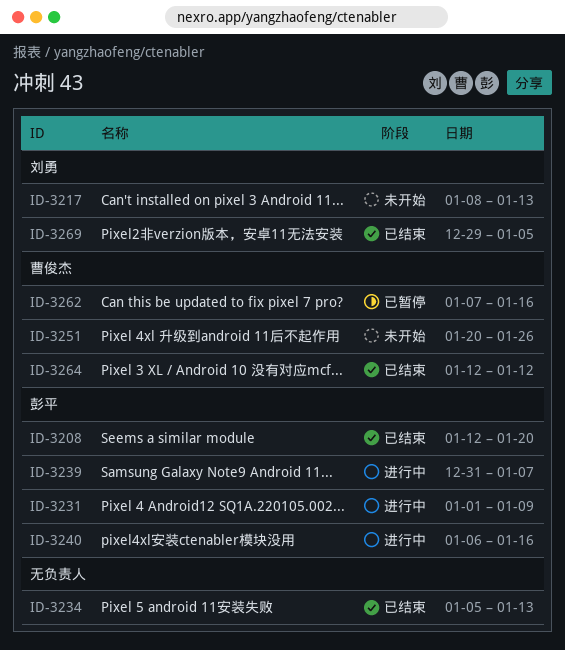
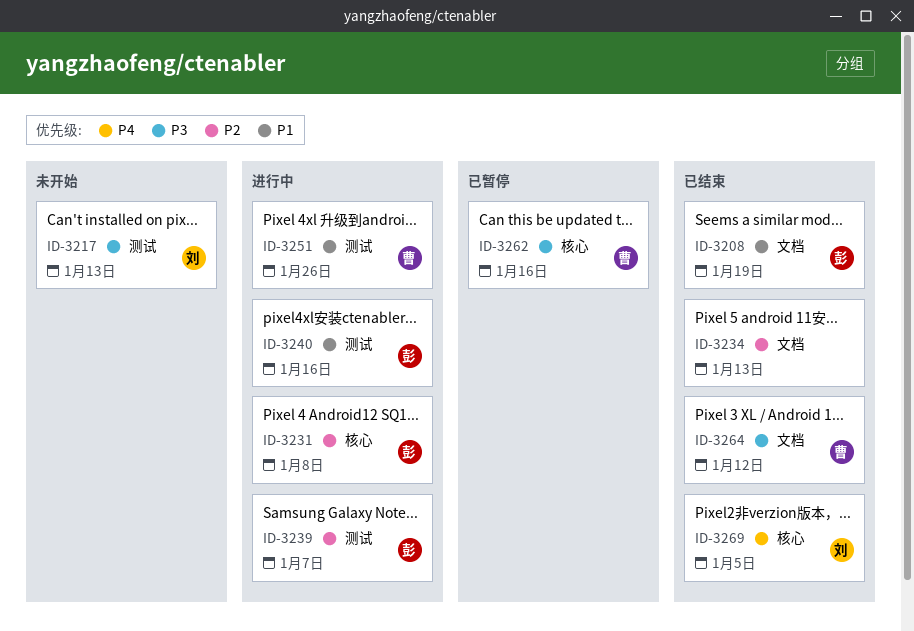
ID-3208, due: Jan 20 -> Jan 19
ID-3231, due: Jan 9 -> Jan 8
ID-3251, status: 未开始 -> 进行中

